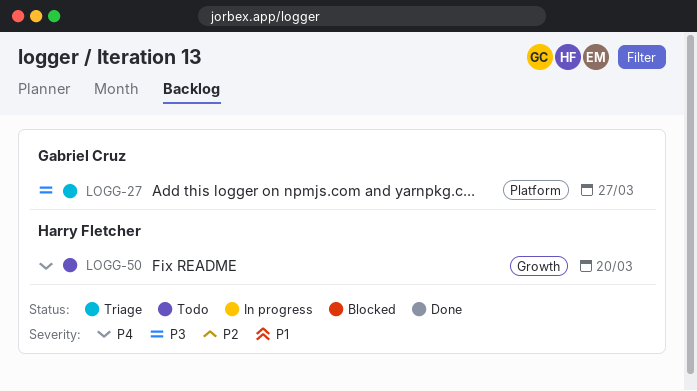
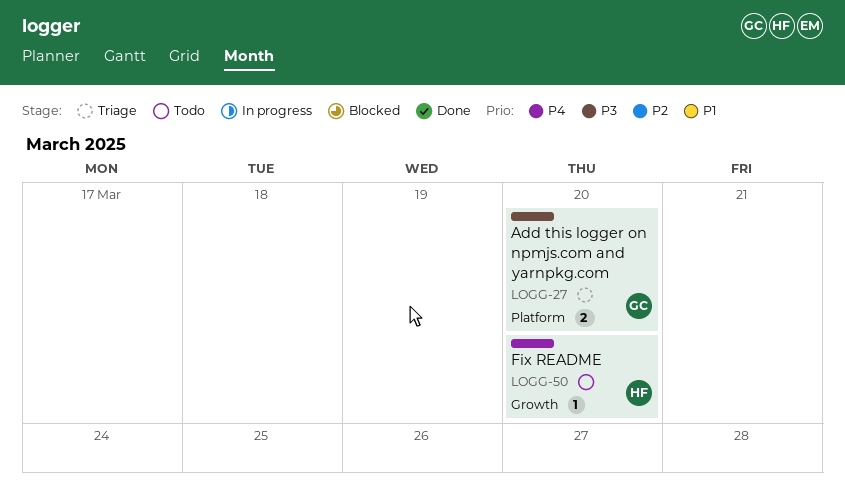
LOGG-27, due: Mar 27 -> Mar 20

